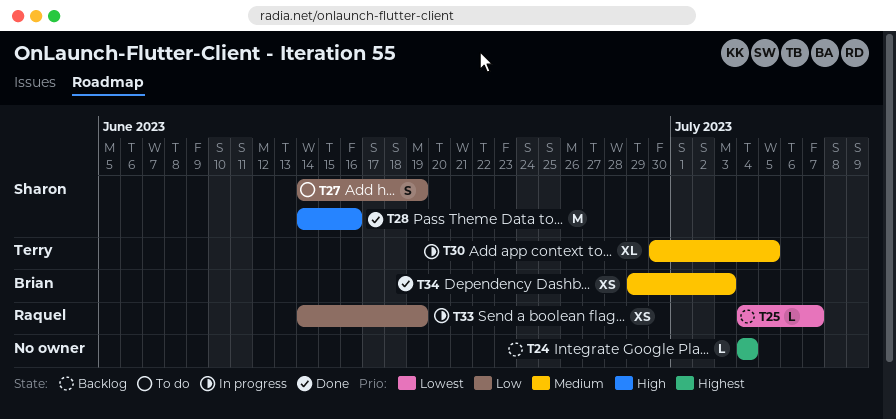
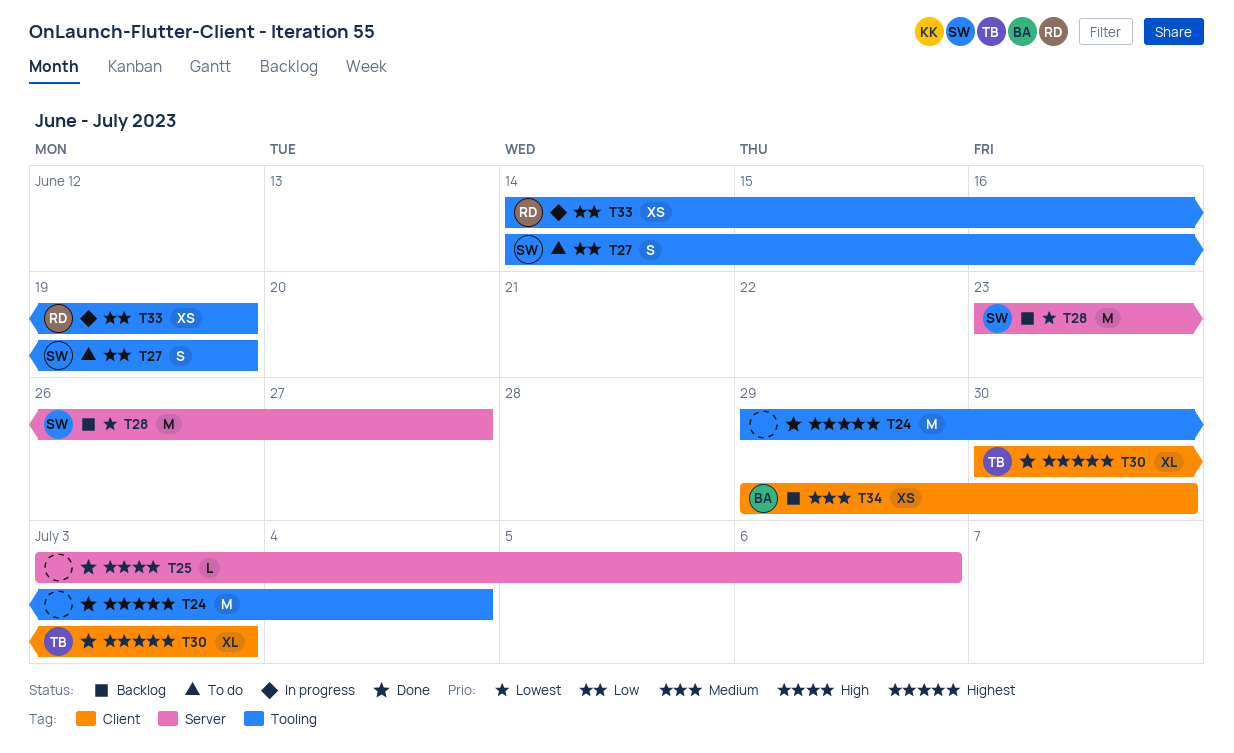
T24, status: Backlog -> Done
T24, estimate: L -> M
T24, start: Jul 4 -> Jun 29
T25, status: Backlog -> Done
T25, owner: Raquel -> none
T25, priority: Lowest -> High
T25, start: Jul 4 -> Jul 3
T25, due: Jul 7 -> Jul 6
T28, status: Done -> Backlog
T28, priority: High -> Lowest
T28, start: Jun 14 -> Jun 23
T28, due: Jun 16 -> Jun 27
T30, status: In progress -> Done
T30, priority: Medium -> Highest
T30, due: Jul 5 -> Jul 3
T34, status: Done -> Backlog
T34, due: Jul 3 -> Jun 30

